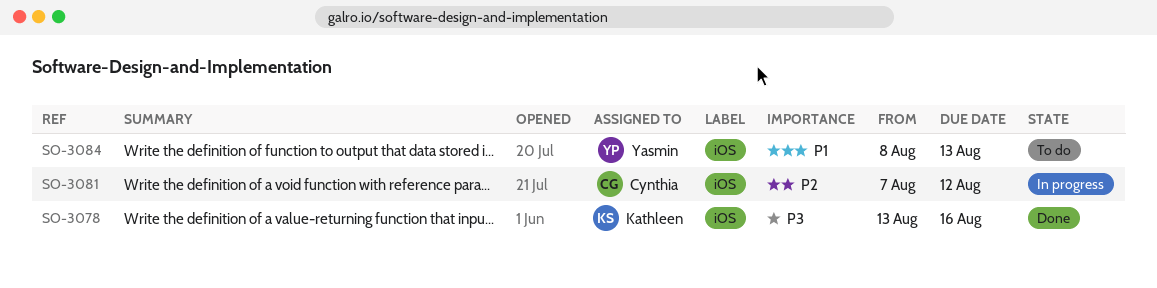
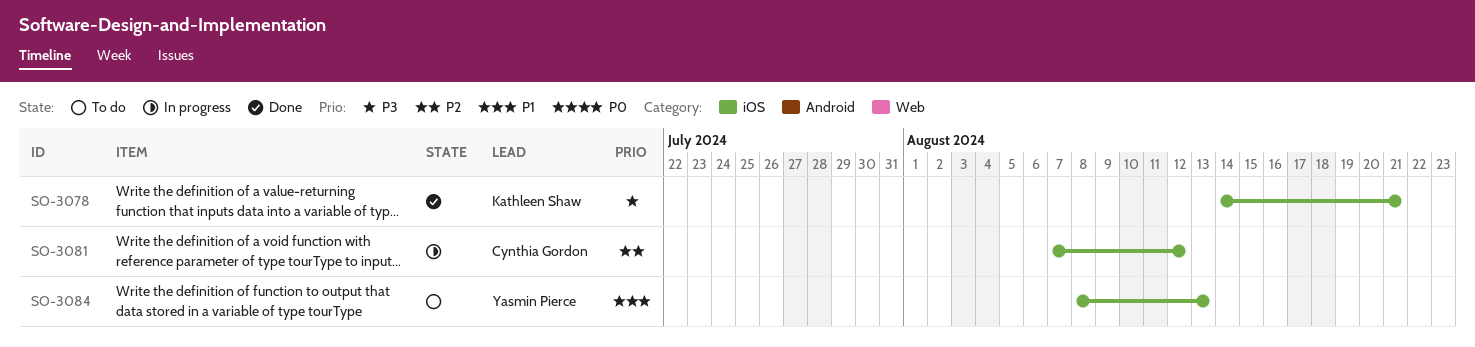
SO-3078, start: Aug 13 -> Aug 14
SO-3078, due: Aug 16 -> Aug 21

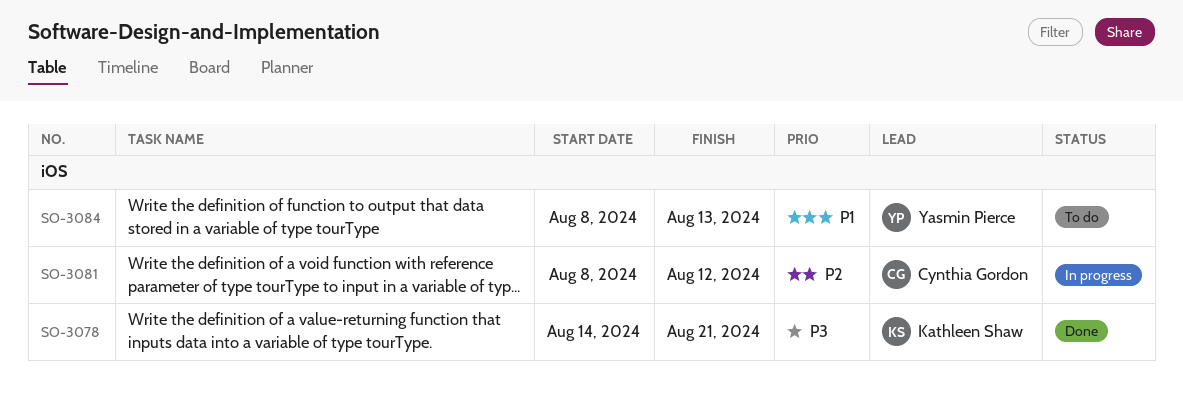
SO-3081, start: Aug 7 -> Aug 8

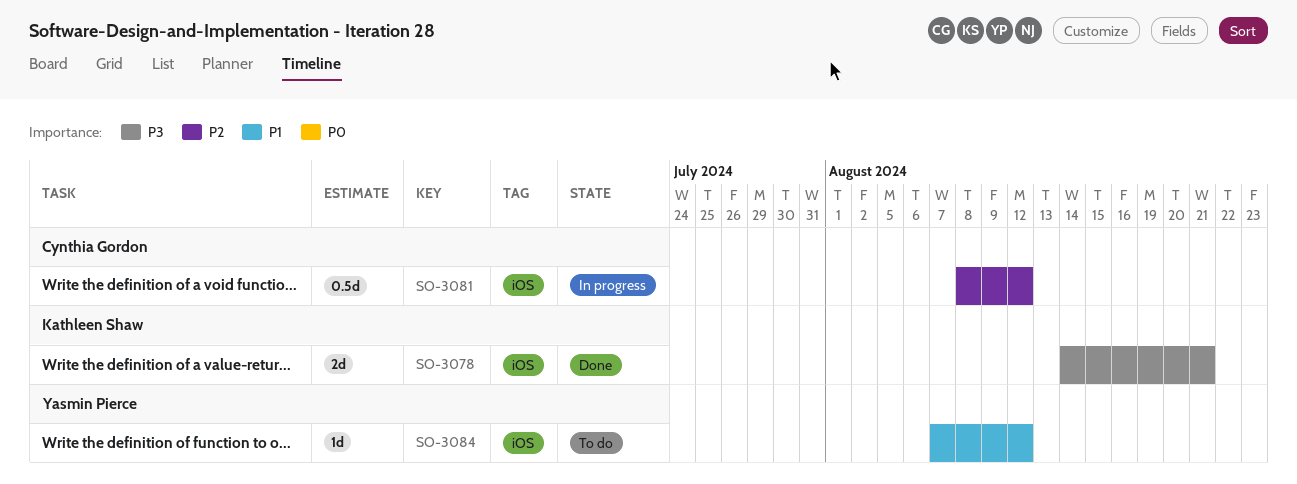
SO-3084, start: Aug 8 -> Aug 7
SO-3084, due: Aug 13 -> Aug 12

